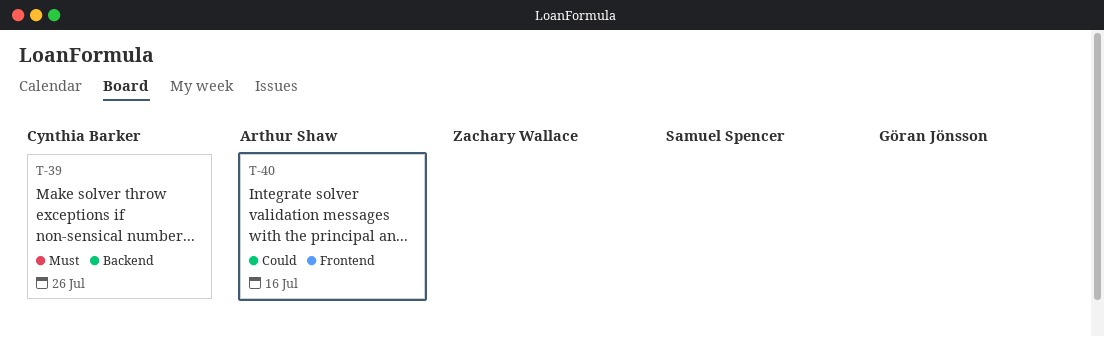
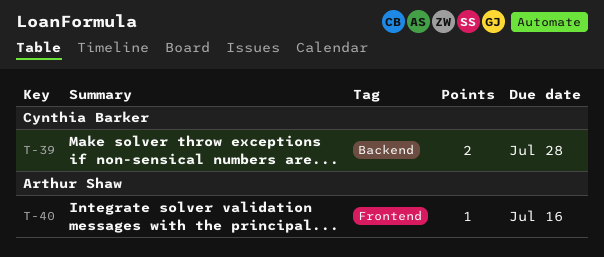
T-39, due: Jul 26 -> Jul 28

